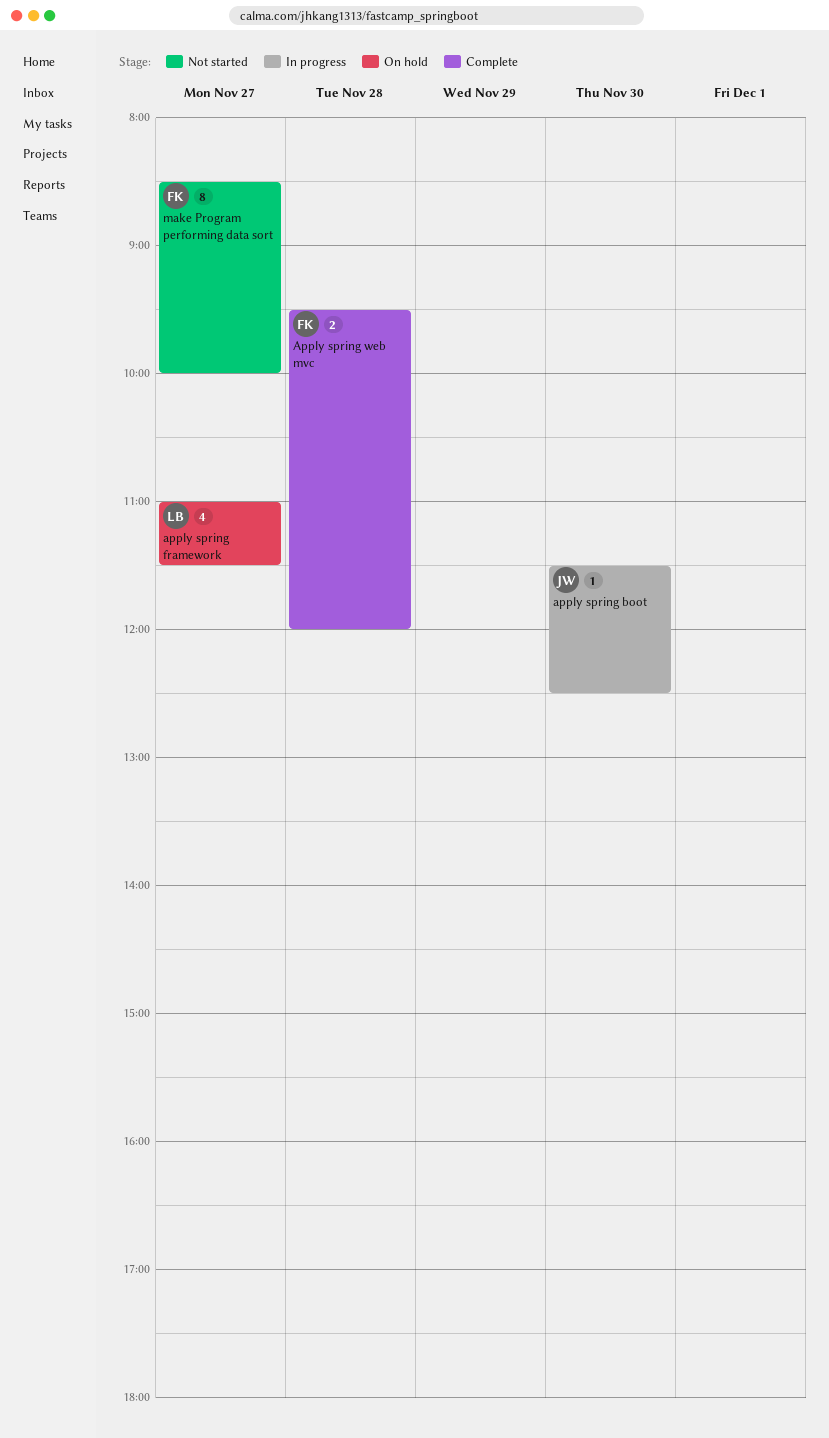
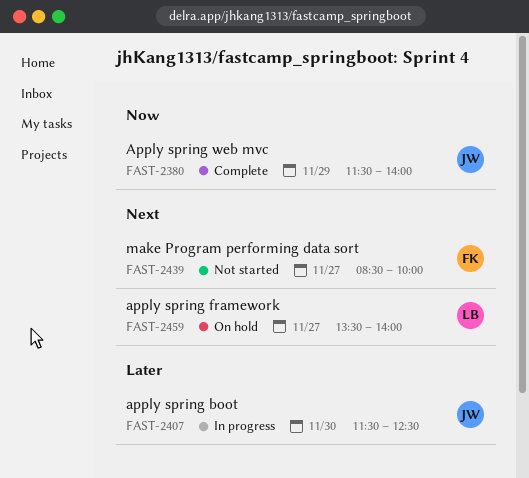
apply spring framework, begins: 11:00 -> 13:30
apply spring framework, ends: 11:30 -> 14:00
Apply spring web mvc, owner: FK -> JW
Apply spring web mvc, day: Nov 28 -> Nov 29
Apply spring web mvc, begins: 09:30 -> 11:30
Apply spring web mvc, ends: 12:00 -> 14:00

